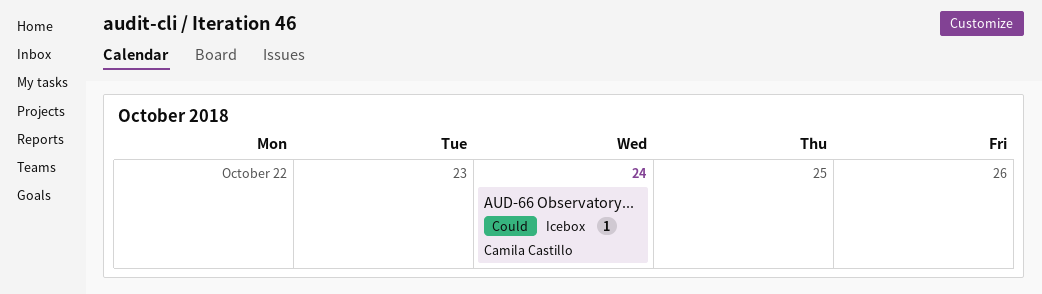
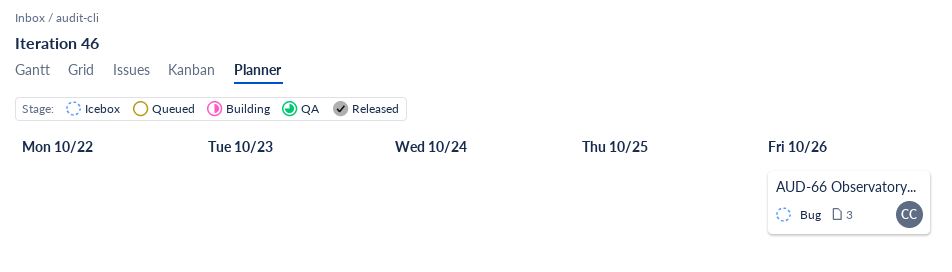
AUD-66, due: Oct 24 -> Oct 26

